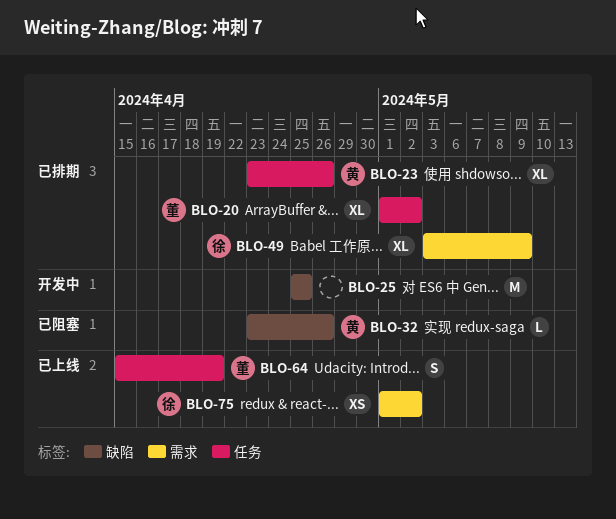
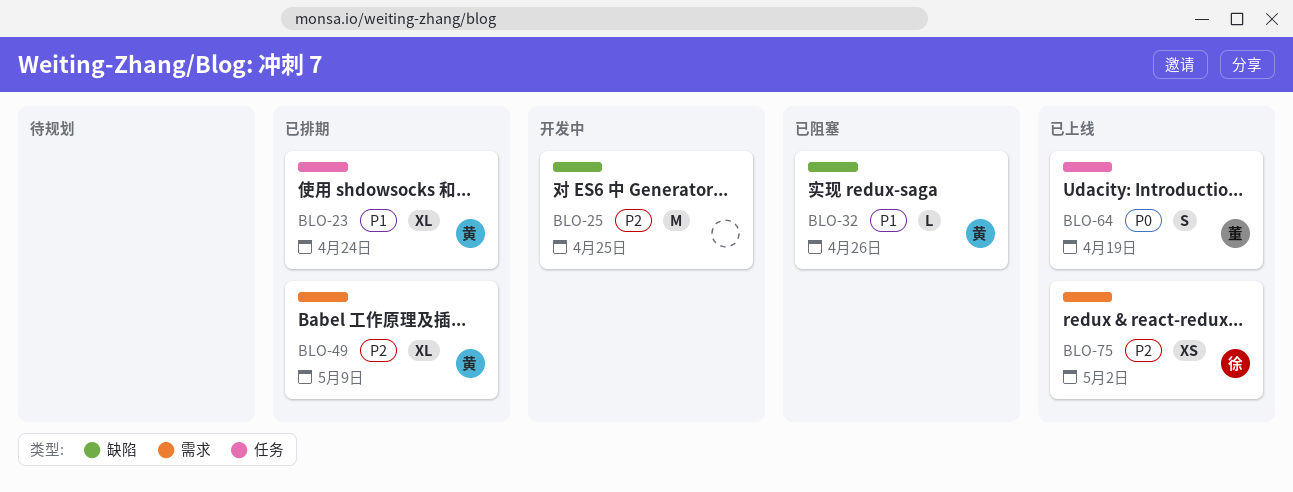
BLO-20: present -> none
BLO-23, due: Apr 26 -> Apr 24
BLO-49, owner: 徐 -> 黄

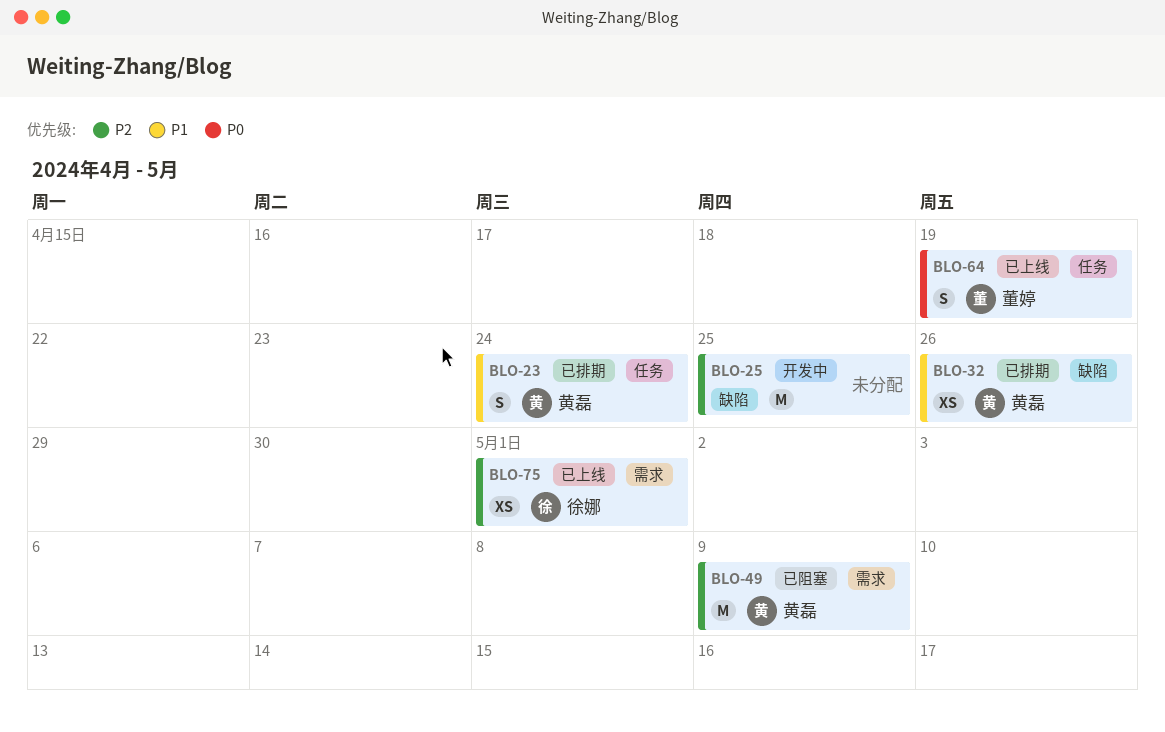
BLO-23, estimate: XL -> S
BLO-32, status: 已阻塞 -> 已排期
BLO-32, estimate: L -> XS
BLO-49, status: 已排期 -> 已阻塞
BLO-49, estimate: XL -> M
BLO-75, due: May 2 -> May 1

